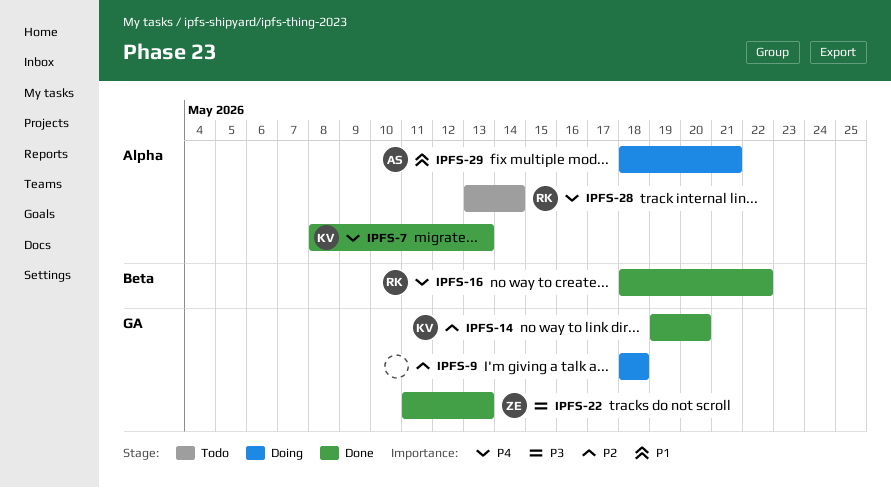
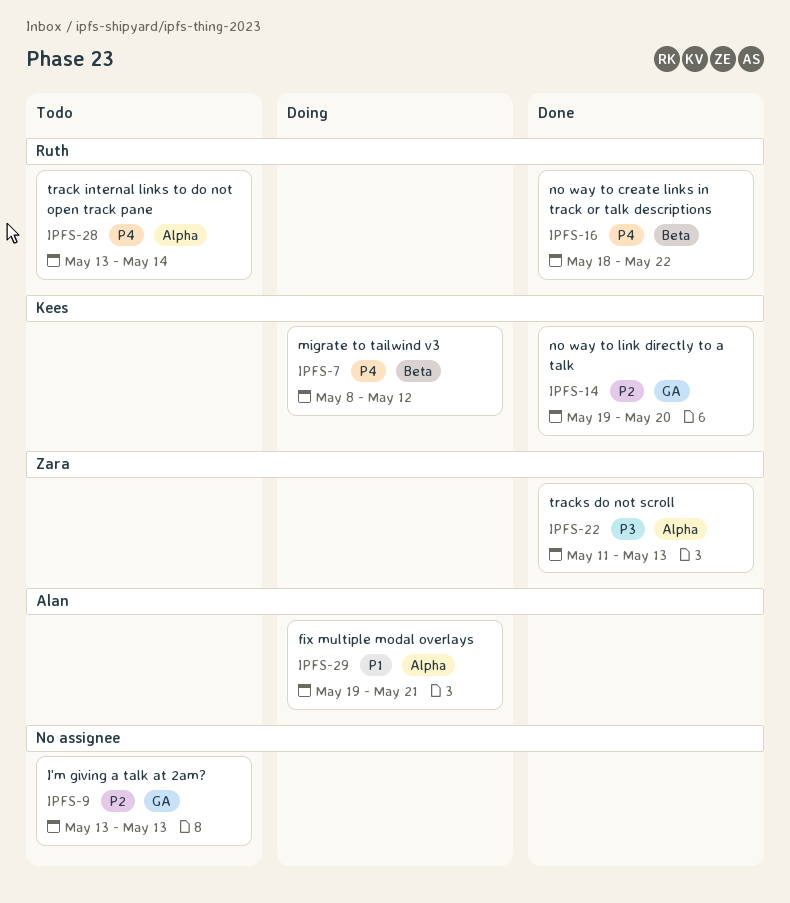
IPFS-7, status: Done -> Doing
IPFS-7, label: Alpha -> Beta
IPFS-7, due: May 13 -> May 12
IPFS-9, status: Doing -> Todo
IPFS-9, start: May 18 -> May 13
IPFS-9, due: May 18 -> May 13
IPFS-22, label: GA -> Alpha
IPFS-29, start: May 18 -> May 19

